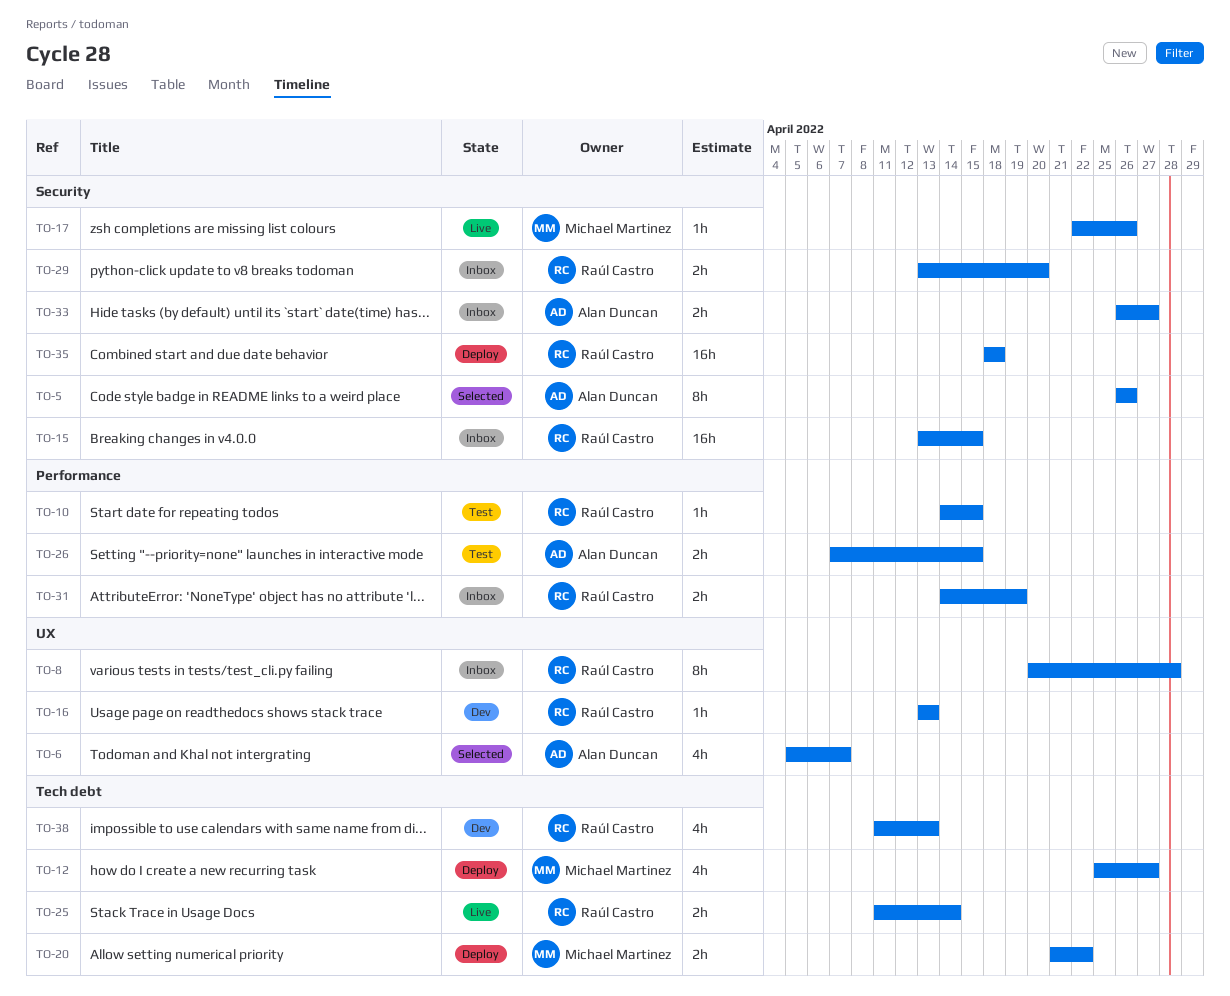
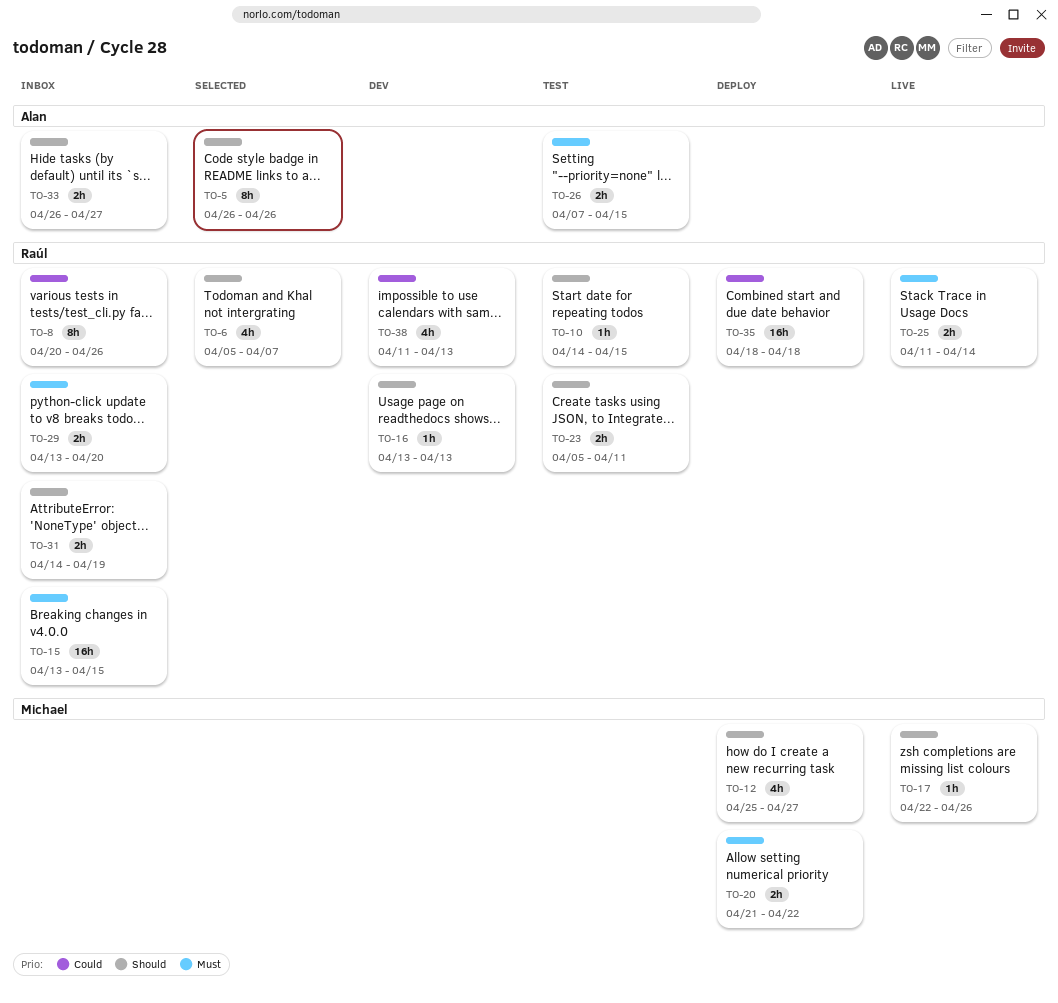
TO-6, owner: Alan Duncan -> Raúl Castro
TO-8, due: Apr 28 -> Apr 26
TO-23: none -> present

